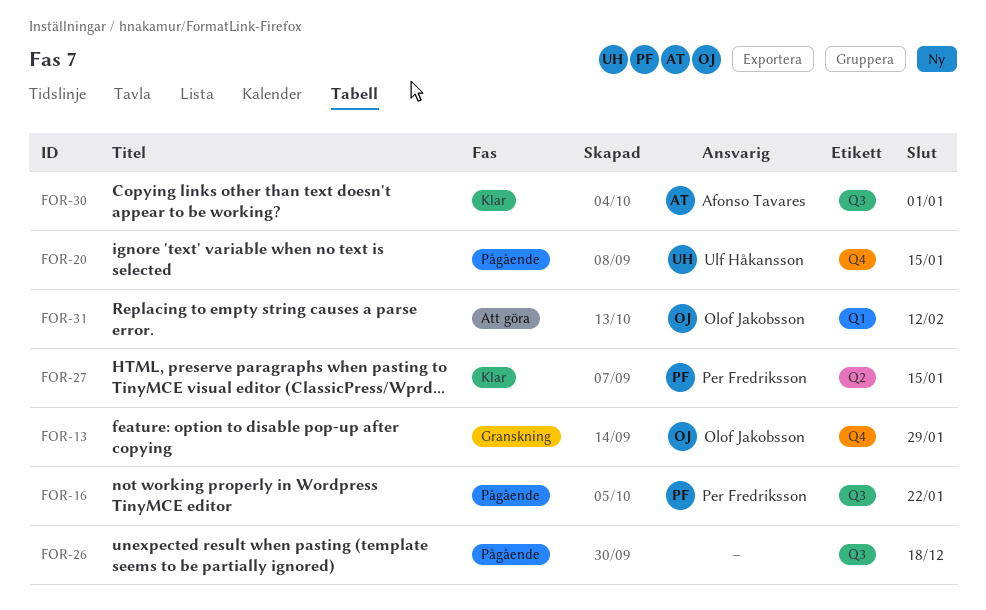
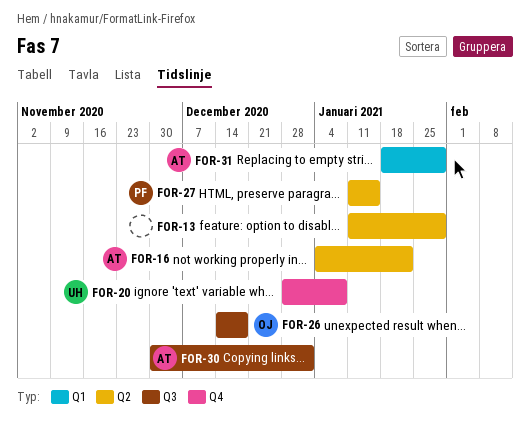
FOR-13, owner: Olof Jakobsson -> none
FOR-13, label: Q4 -> Q2
FOR-16, owner: Per Fredriksson -> Afonso Tavares
FOR-16, label: Q3 -> Q2
FOR-20, due: Jan 15 -> Jan 8
FOR-26, owner: none -> Olof Jakobsson
FOR-31, owner: Olof Jakobsson -> Afonso Tavares
FOR-31, due: Feb 12 -> Jan 29

